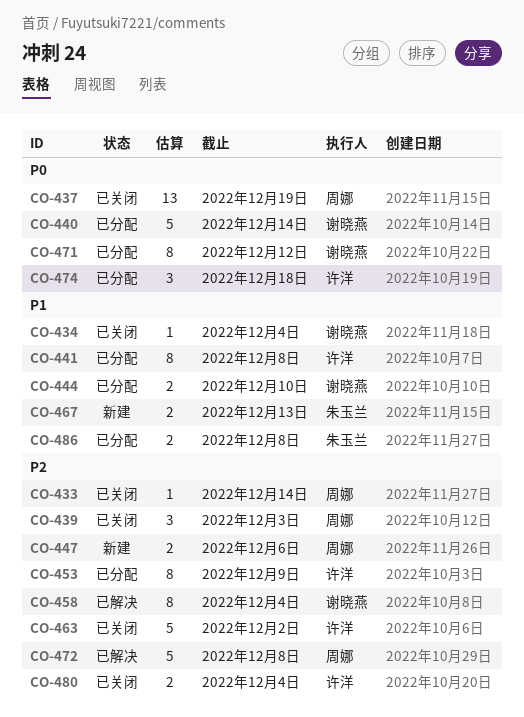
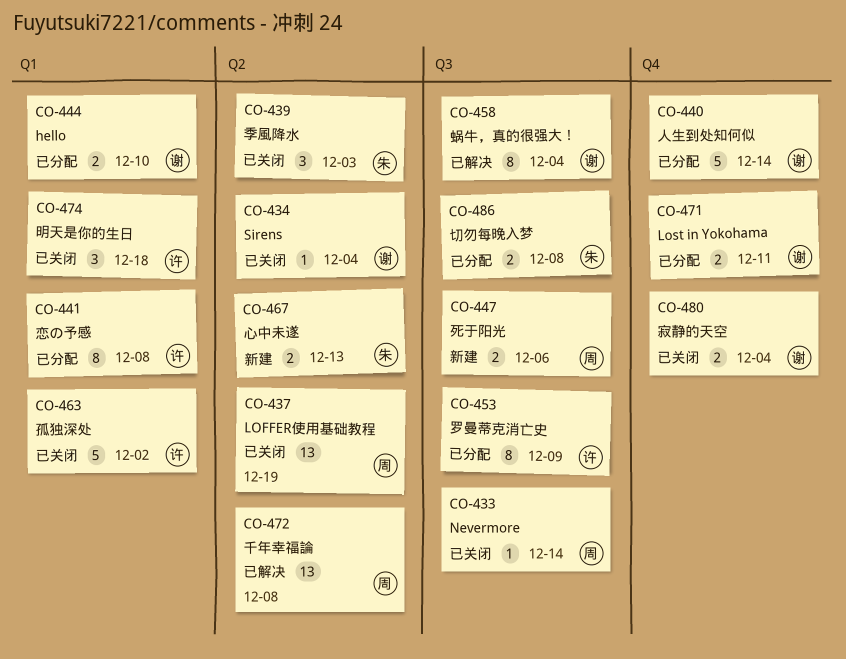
CO-439, owner: 周娜 -> 朱玉兰
CO-471, estimate: 8 -> 2
CO-471, due: Dec 12 -> Dec 11
CO-472, estimate: 5 -> 13
CO-474, status: 已分配 -> 已关闭
CO-480, owner: 许洋 -> 谢晓燕

